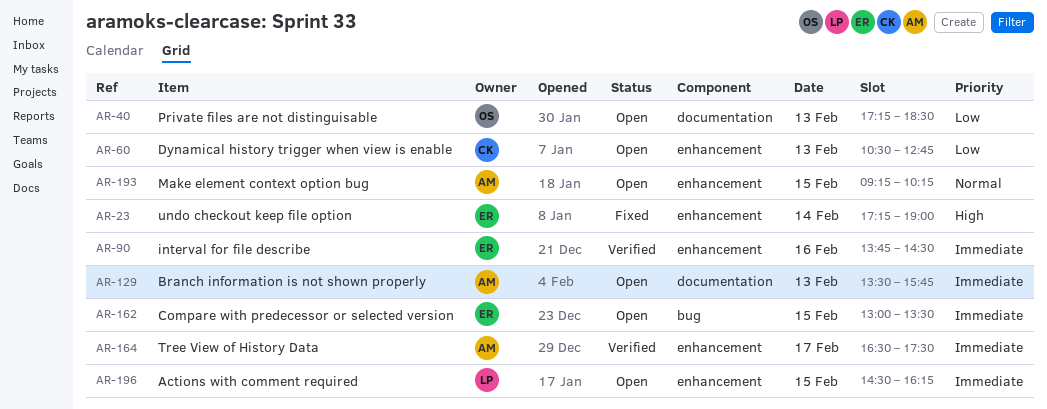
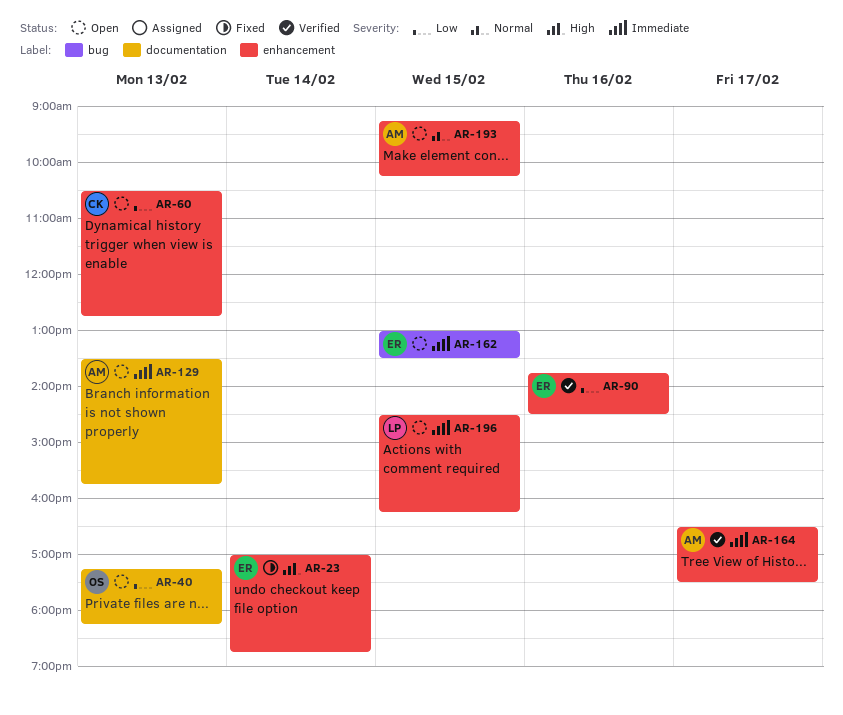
AR-23, begins: 17:15 -> 17:00
AR-23, ends: 19:00 -> 18:45
AR-40, ends: 18:30 -> 18:15
AR-90, priority: Immediate -> Low

